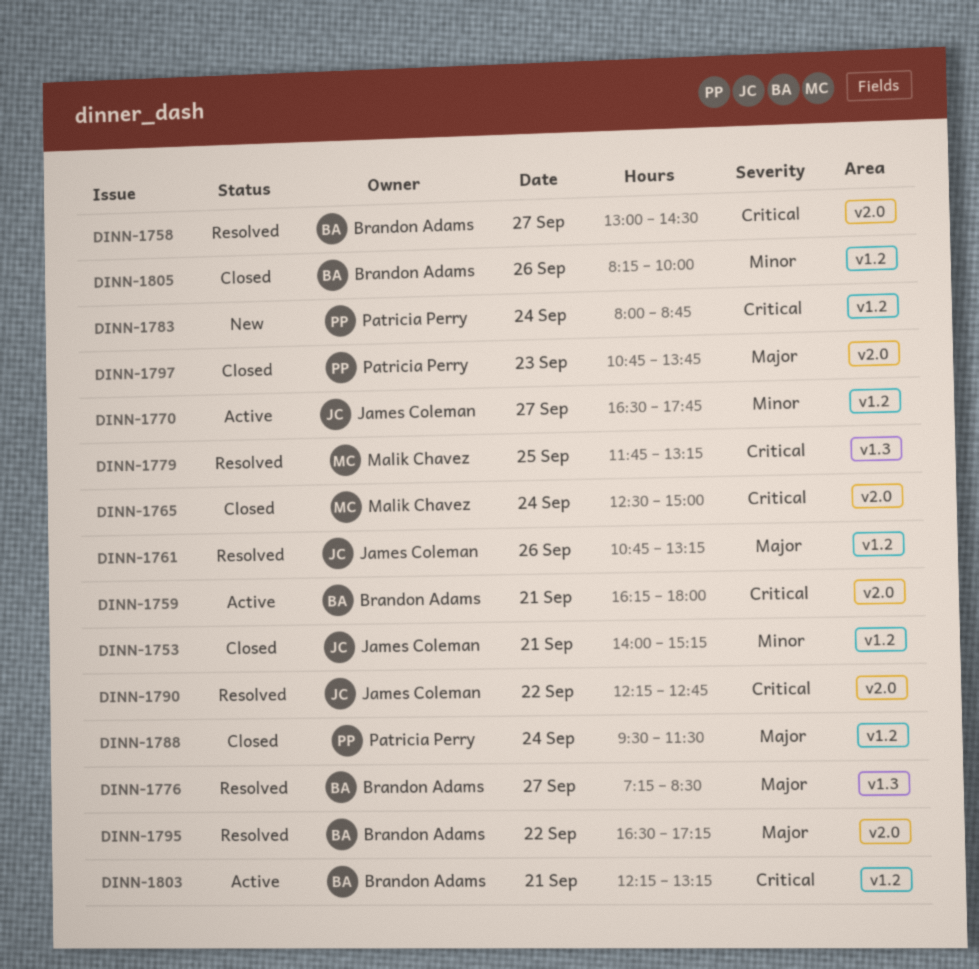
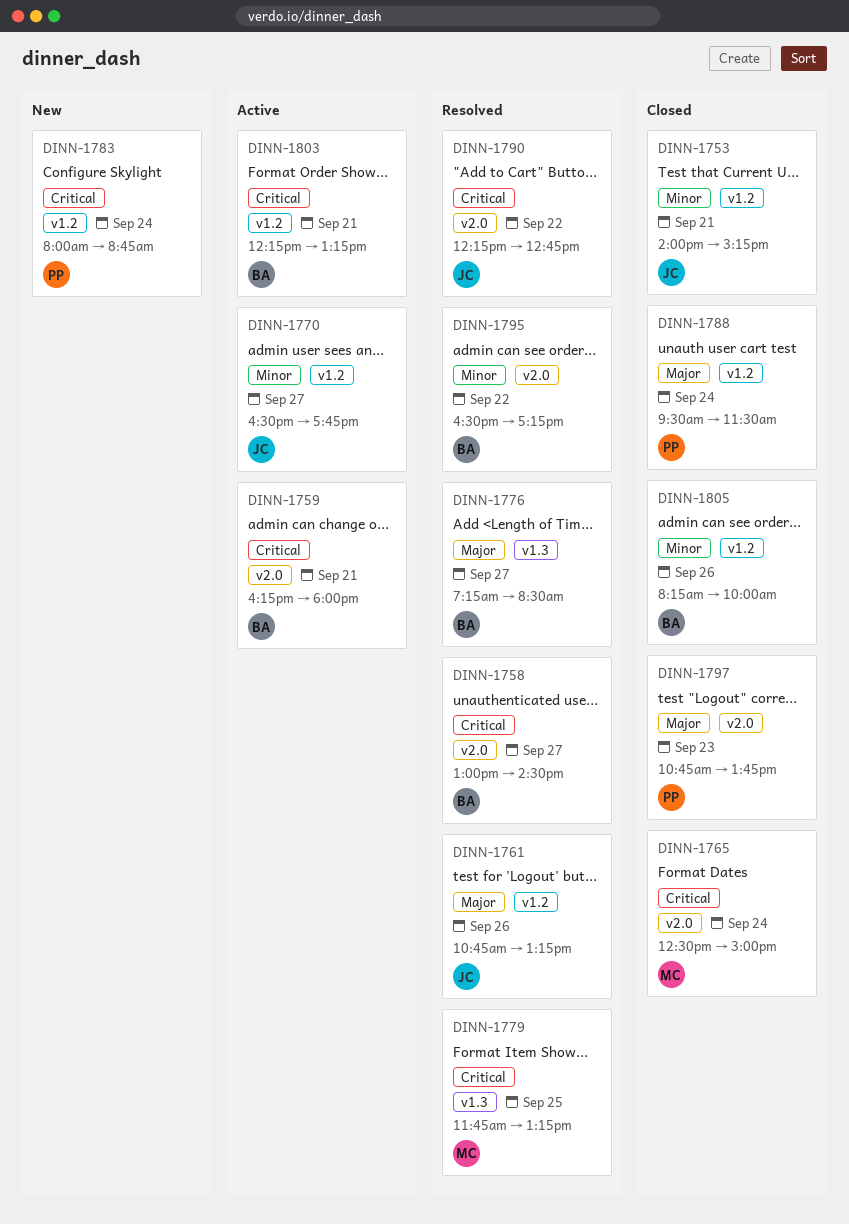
DINN-1795, priority: Major -> Minor

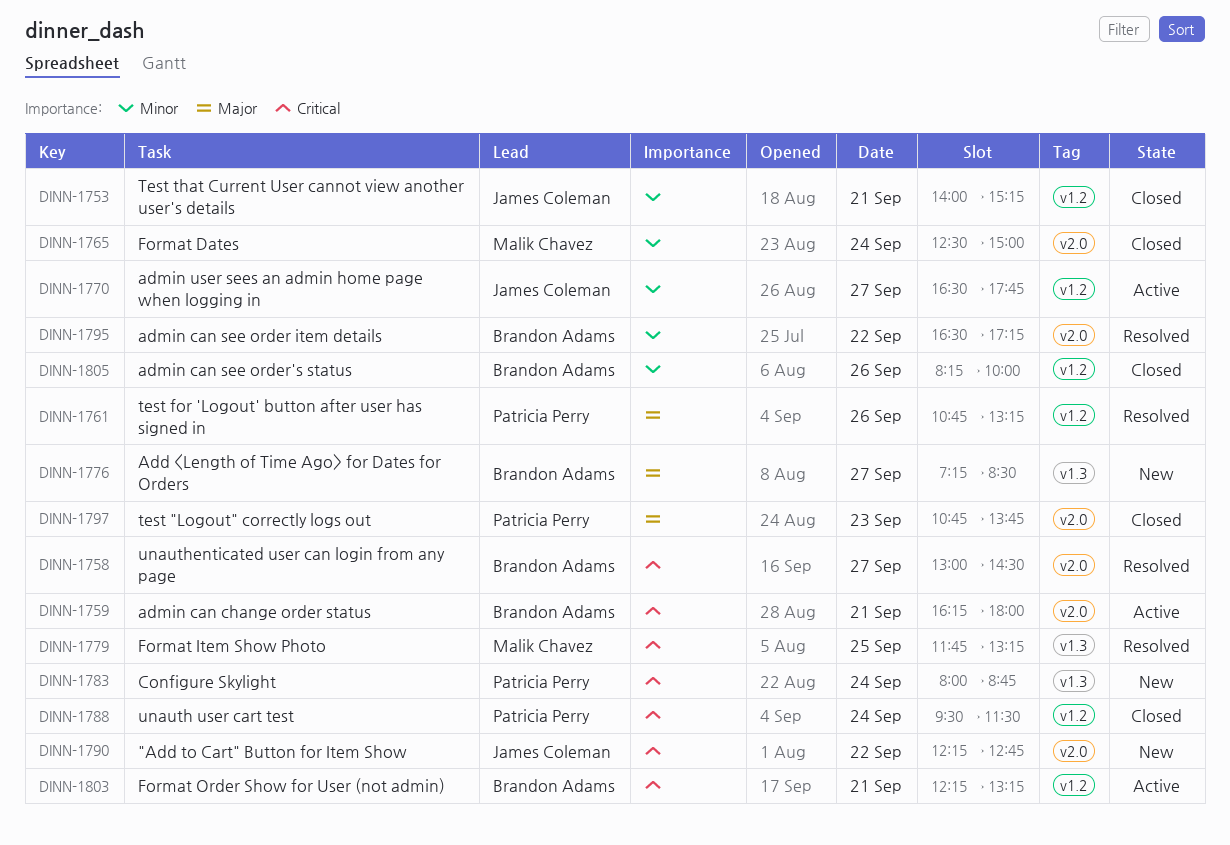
DINN-1761, owner: James Coleman -> Patricia Perry
DINN-1765, priority: Critical -> Minor
DINN-1776, status: Resolved -> New
DINN-1783, label: v1.2 -> v1.3
DINN-1788, priority: Major -> Critical
DINN-1790, status: Resolved -> New

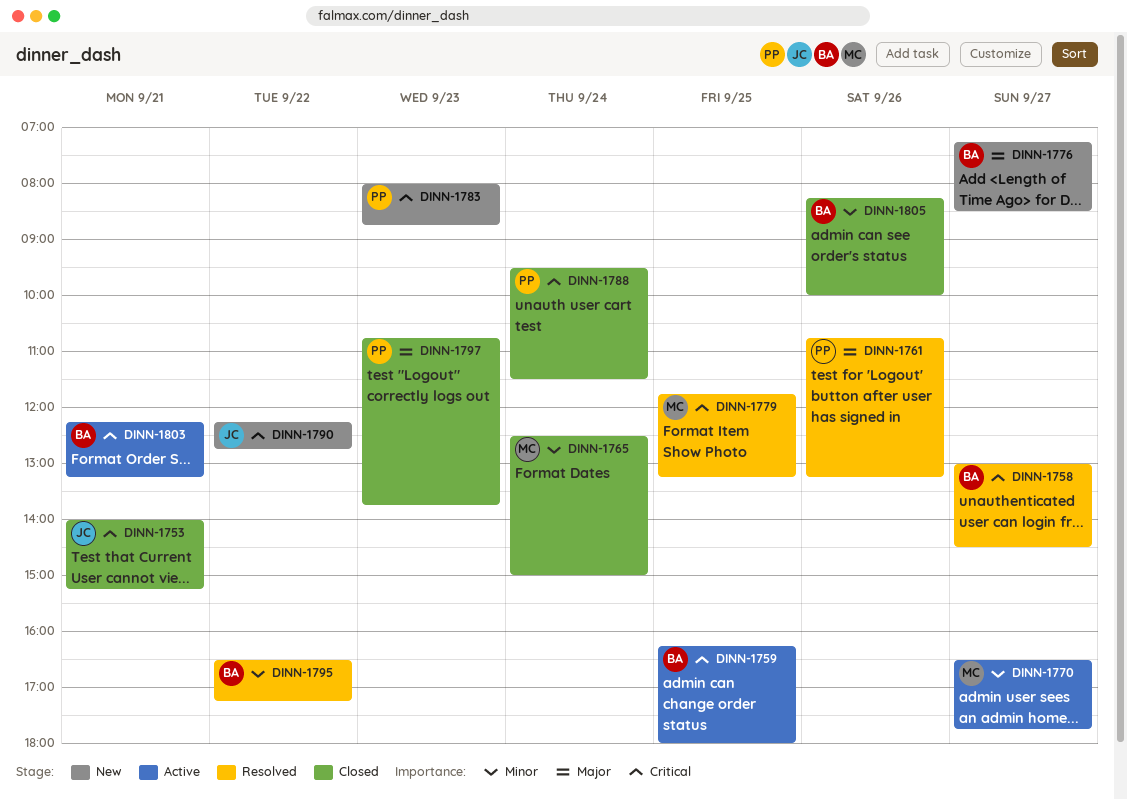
DINN-1753, priority: Minor -> Critical
DINN-1759, day: Sep 21 -> Sep 25
DINN-1770, owner: James Coleman -> Malik Chavez
DINN-1783, day: Sep 24 -> Sep 23

